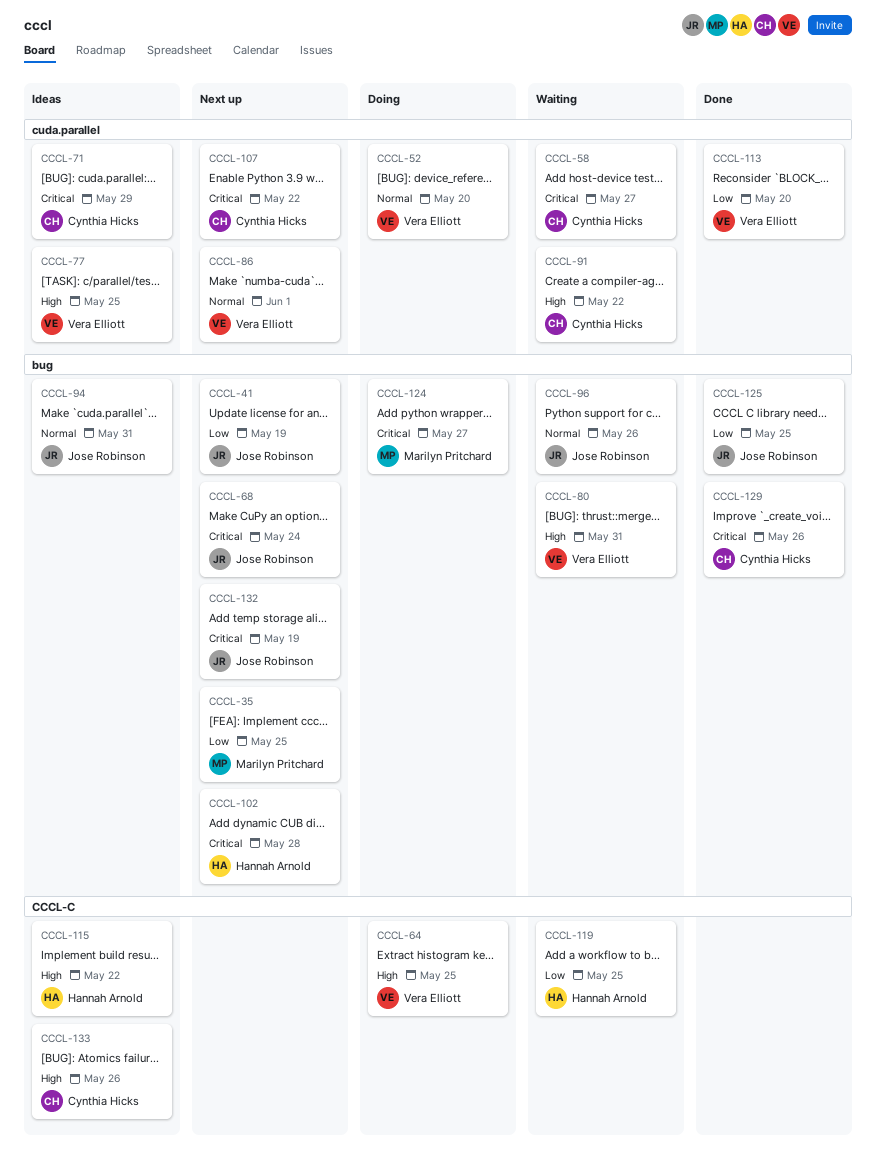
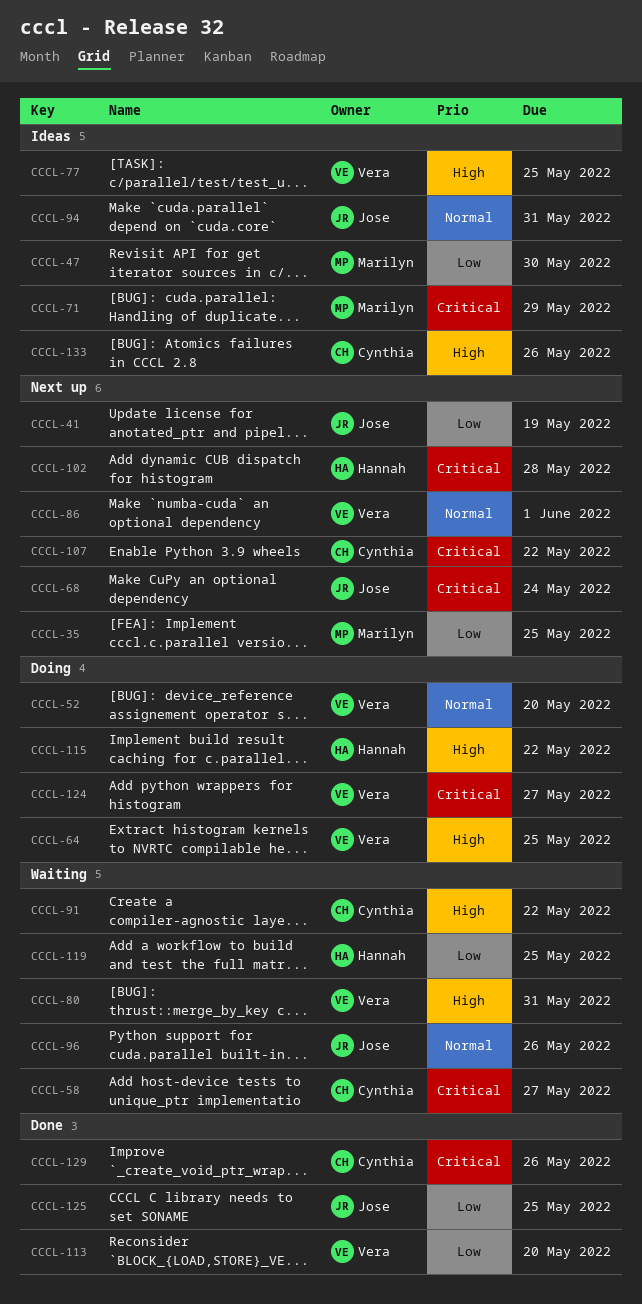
CCCL-47: none -> present
CCCL-71, owner: Cynthia Hicks -> Marilyn Pritchard
CCCL-115, status: Ideas -> Doing
CCCL-124, owner: Marilyn Pritchard -> Vera Elliott
CCCL-132: present -> none

